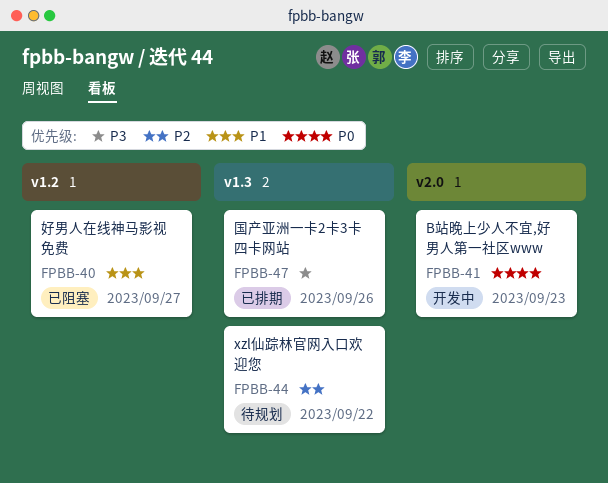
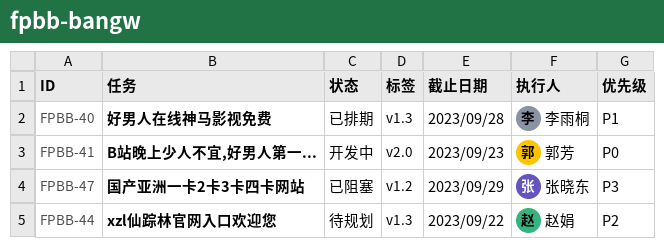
FPBB-40, status: 已阻塞 -> 已排期
FPBB-40, label: v1.2 -> v1.3
FPBB-40, due: Sep 27 -> Sep 28
FPBB-47, status: 已排期 -> 已阻塞
FPBB-47, label: v1.3 -> v1.2
FPBB-47, due: Sep 26 -> Sep 29

